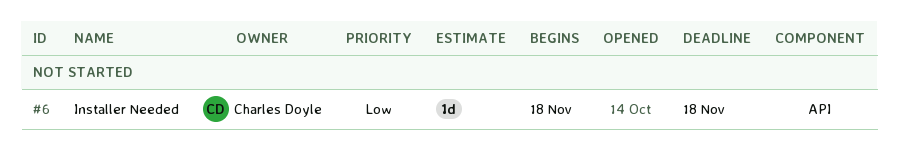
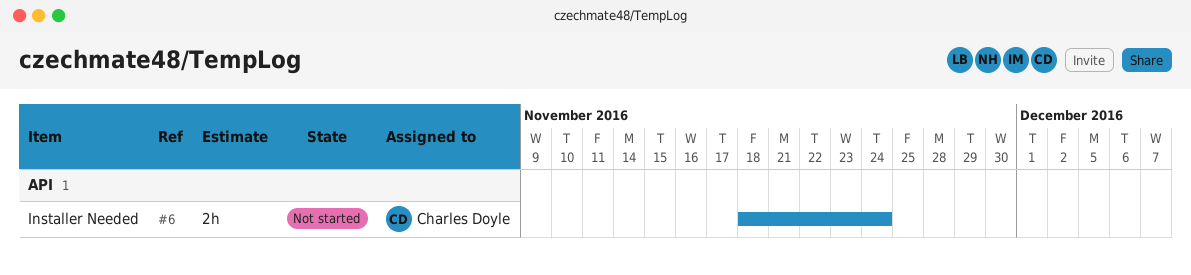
#6, estimate: 1d -> 2h
#6, due: Nov 18 -> Nov 24

